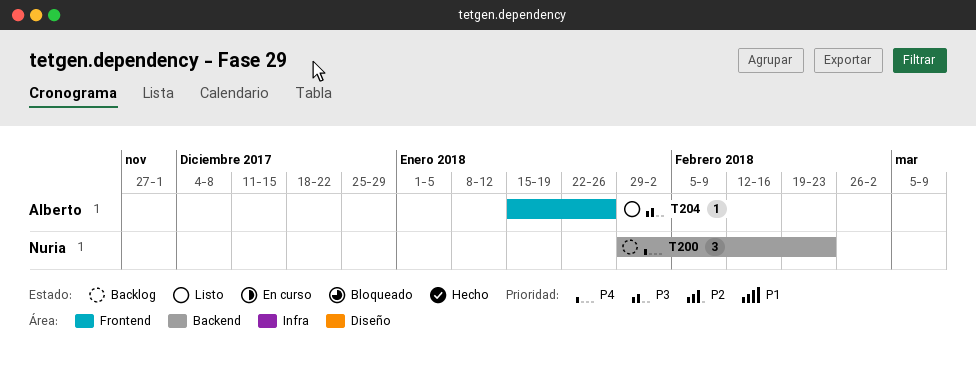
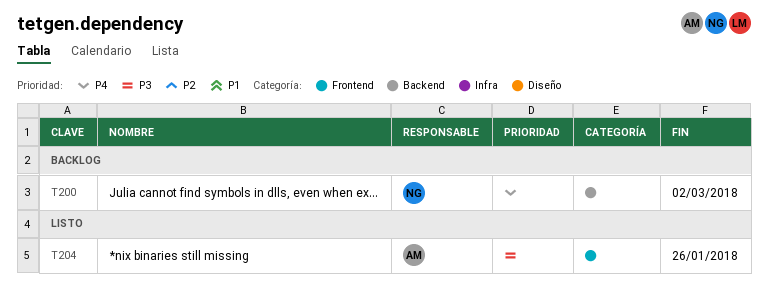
T200, due: Feb 23 -> Mar 2

